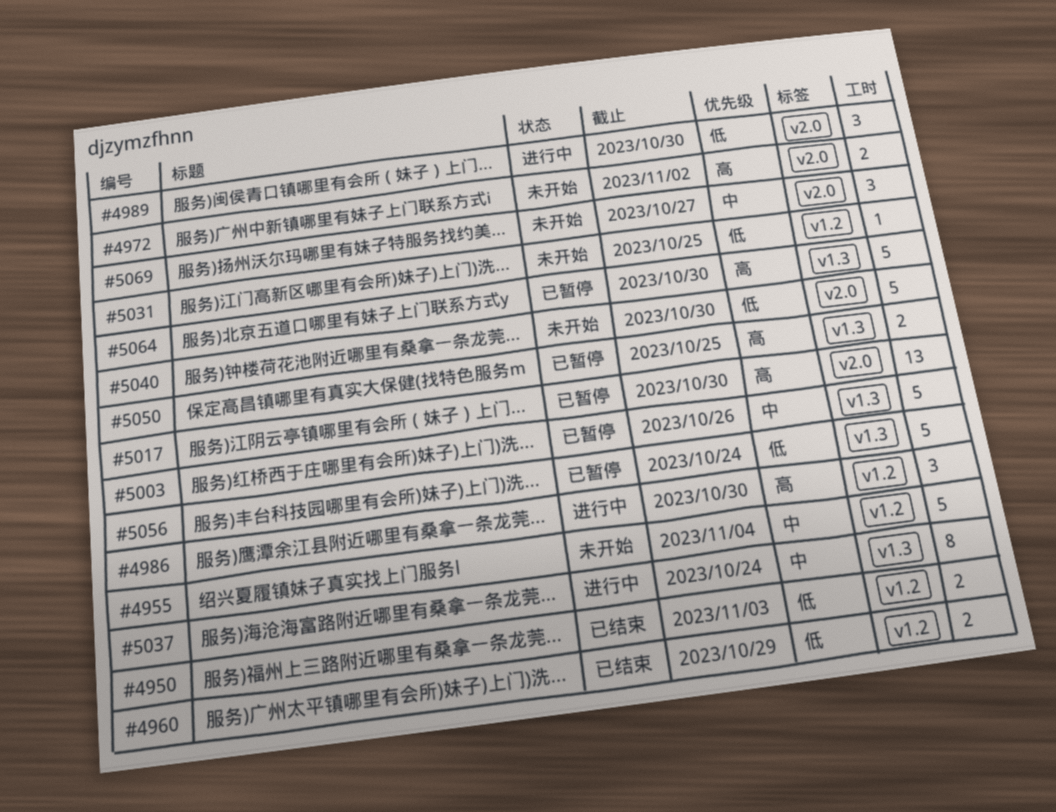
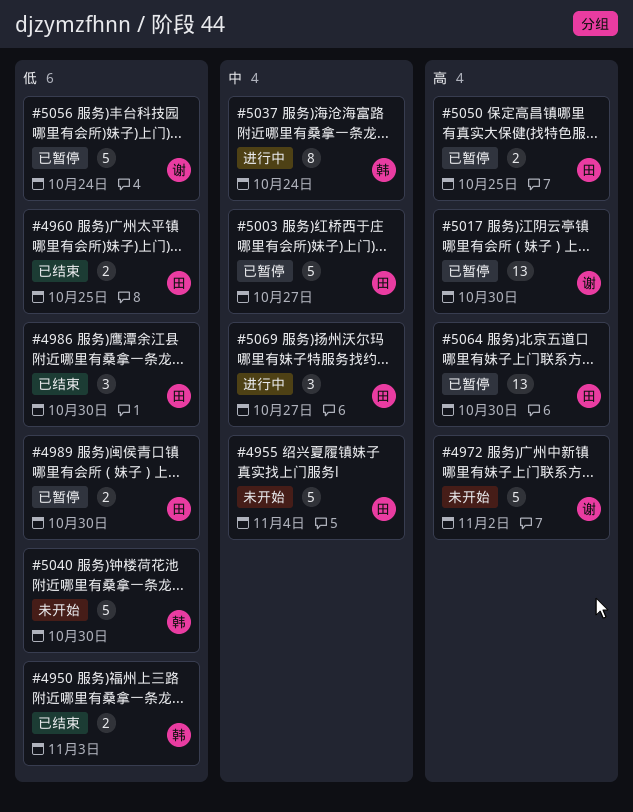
#4960, due: Oct 29 -> Oct 25
#4972, estimate: 2 -> 5
#4986, status: 进行中 -> 已结束
#4986, priority: 高 -> 低
#4989, status: 进行中 -> 已暂停
#4989, estimate: 3 -> 2
#5003, due: Oct 26 -> Oct 27
#5031: present -> none
#5064, estimate: 5 -> 13
#5069, status: 未开始 -> 进行中

